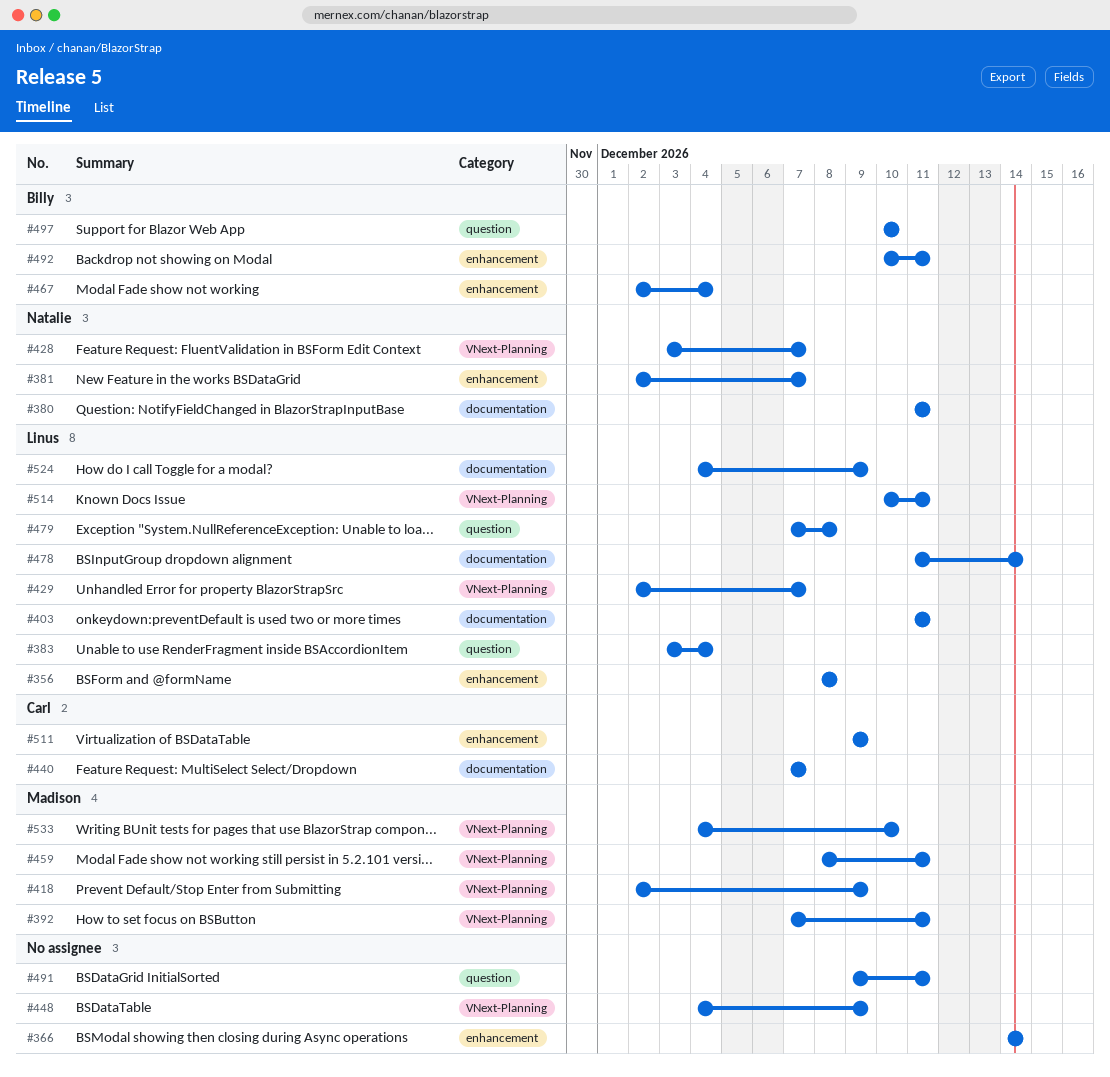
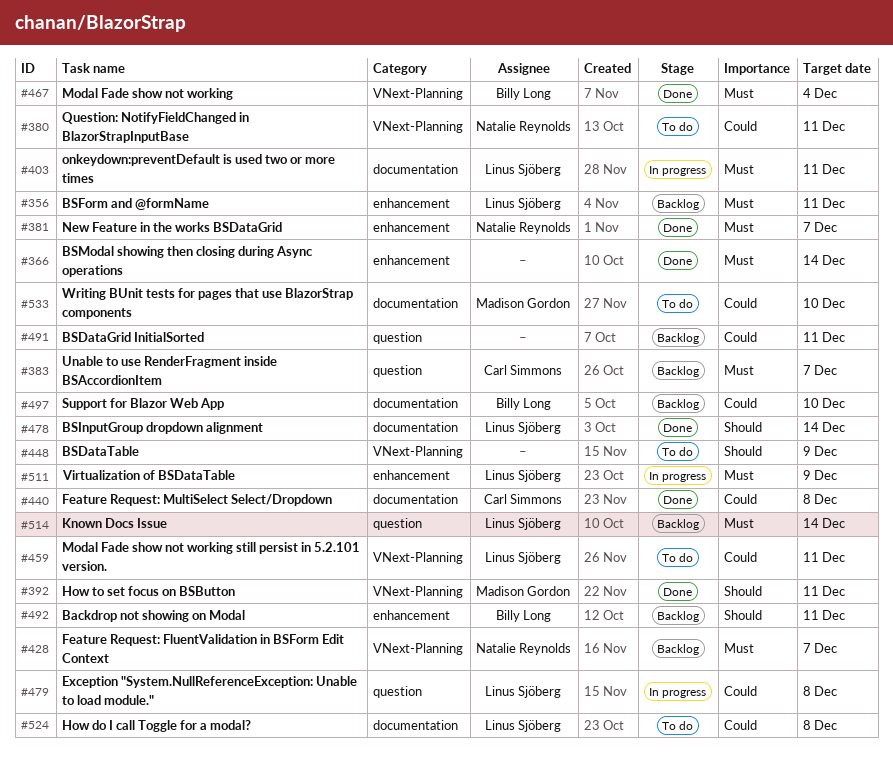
#356, due: Dec 8 -> Dec 11
#380, label: documentation -> VNext-Planning
#383, owner: Linus Sjöberg -> Carl Simmons
#383, due: Dec 4 -> Dec 7
#418: present -> none
#429: present -> none
#440, due: Dec 7 -> Dec 8
#459, owner: Madison Gordon -> Linus Sjöberg
#467, label: enhancement -> VNext-Planning
#497, label: question -> documentation
#511, owner: Carl Simmons -> Linus Sjöberg
#514, label: VNext-Planning -> question
#514, due: Dec 11 -> Dec 14
#524, due: Dec 9 -> Dec 8
#533, label: VNext-Planning -> documentation

